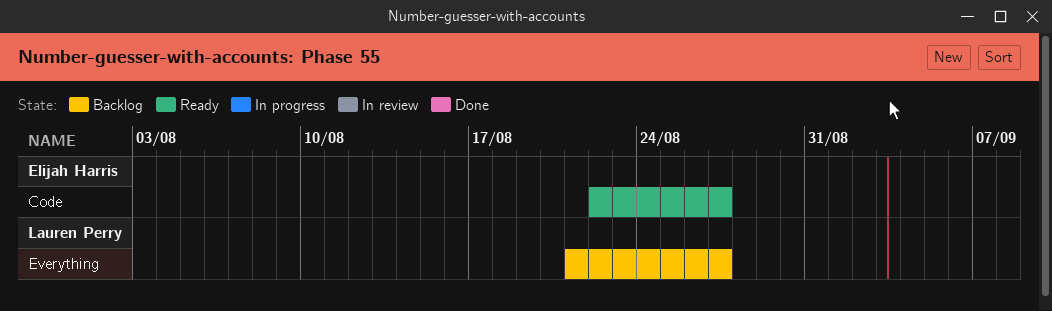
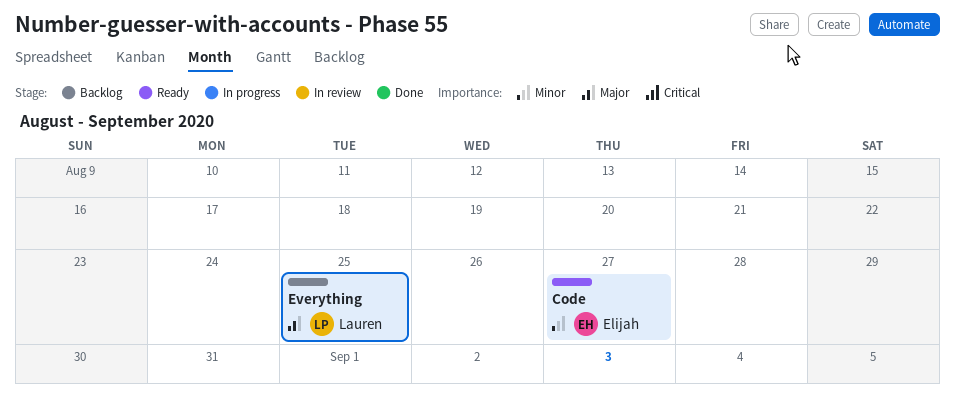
Everything, due: Aug 27 -> Aug 25

